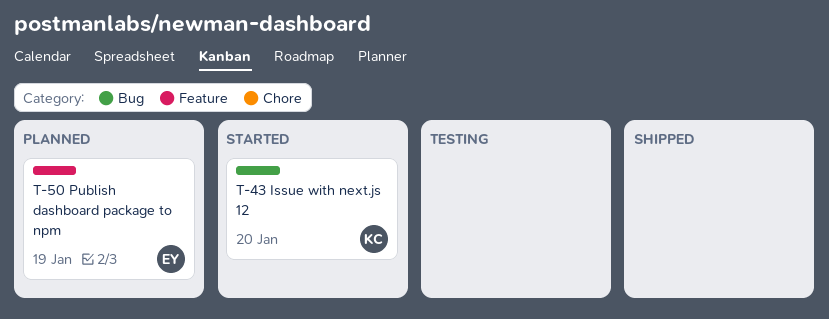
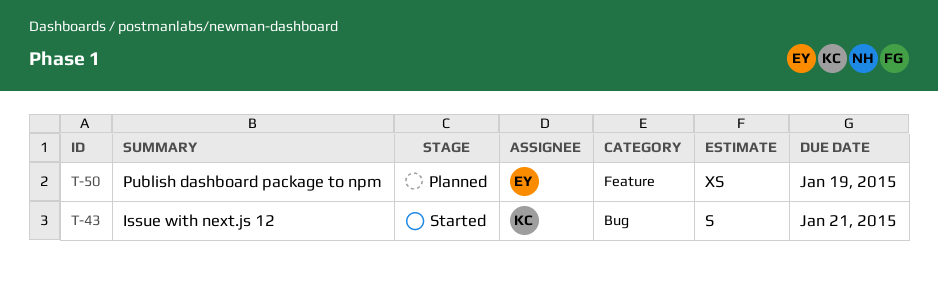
T-43, due: Jan 20 -> Jan 21

